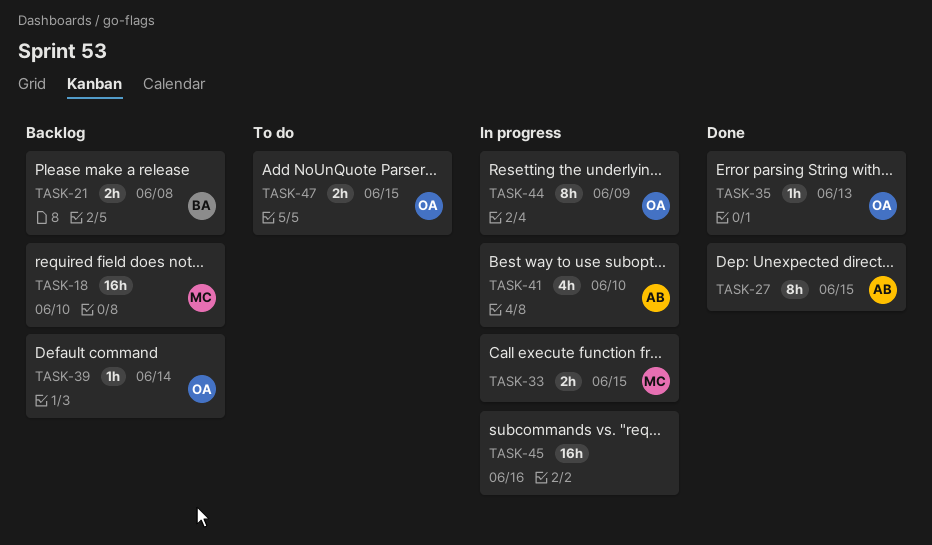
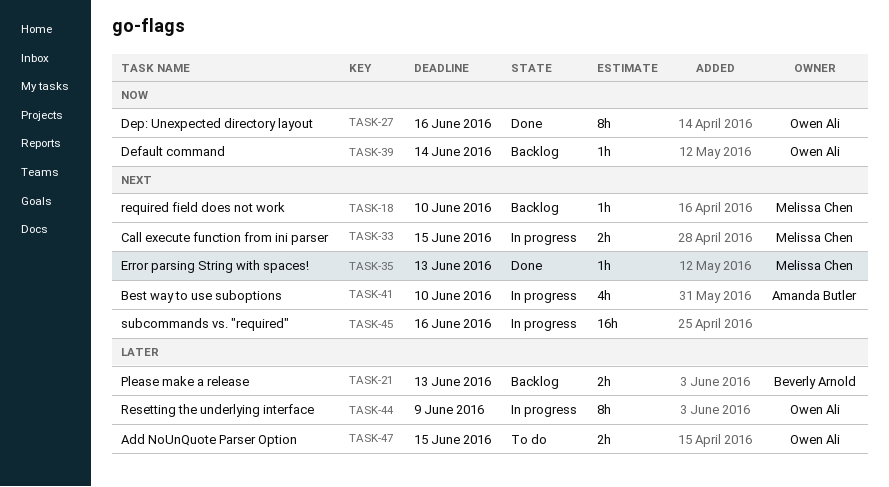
TASK-18, estimate: 16h -> 1h
TASK-21, due: Jun 8 -> Jun 13
TASK-27, owner: Amanda Butler -> Owen Ali
TASK-27, due: Jun 15 -> Jun 16
TASK-35, owner: Owen Ali -> Melissa Chen

